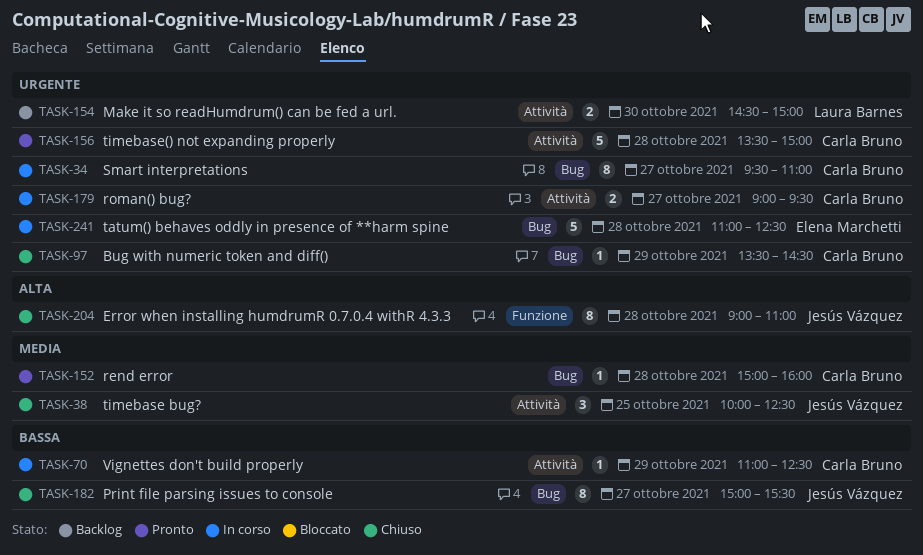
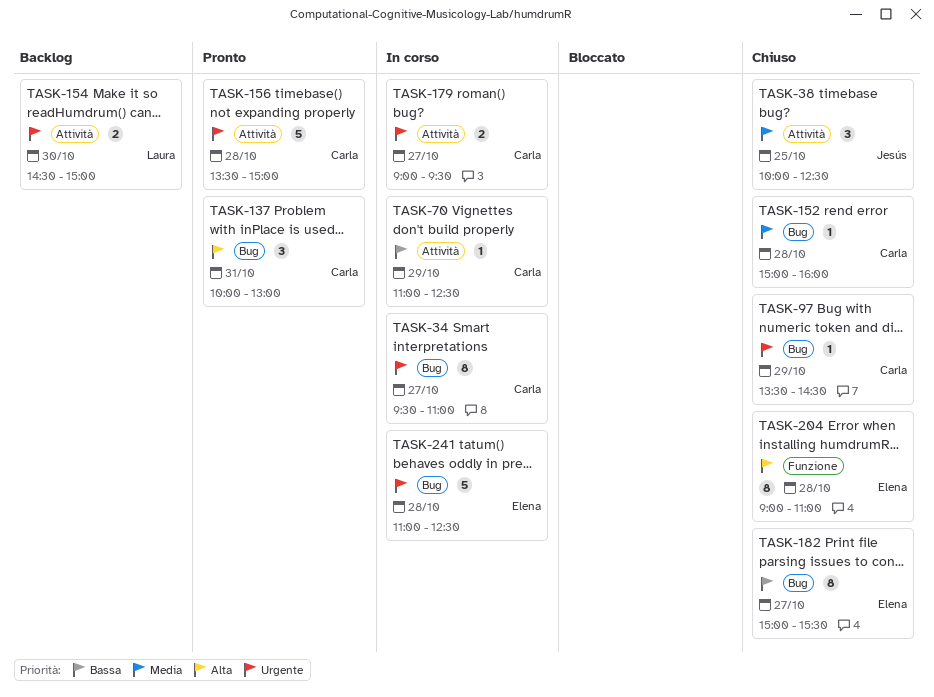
TASK-137: none -> present
TASK-152, status: Pronto -> Chiuso
TASK-182, owner: Jesús Vázquez -> Elena Marchetti
TASK-204, owner: Jesús Vázquez -> Elena Marchetti

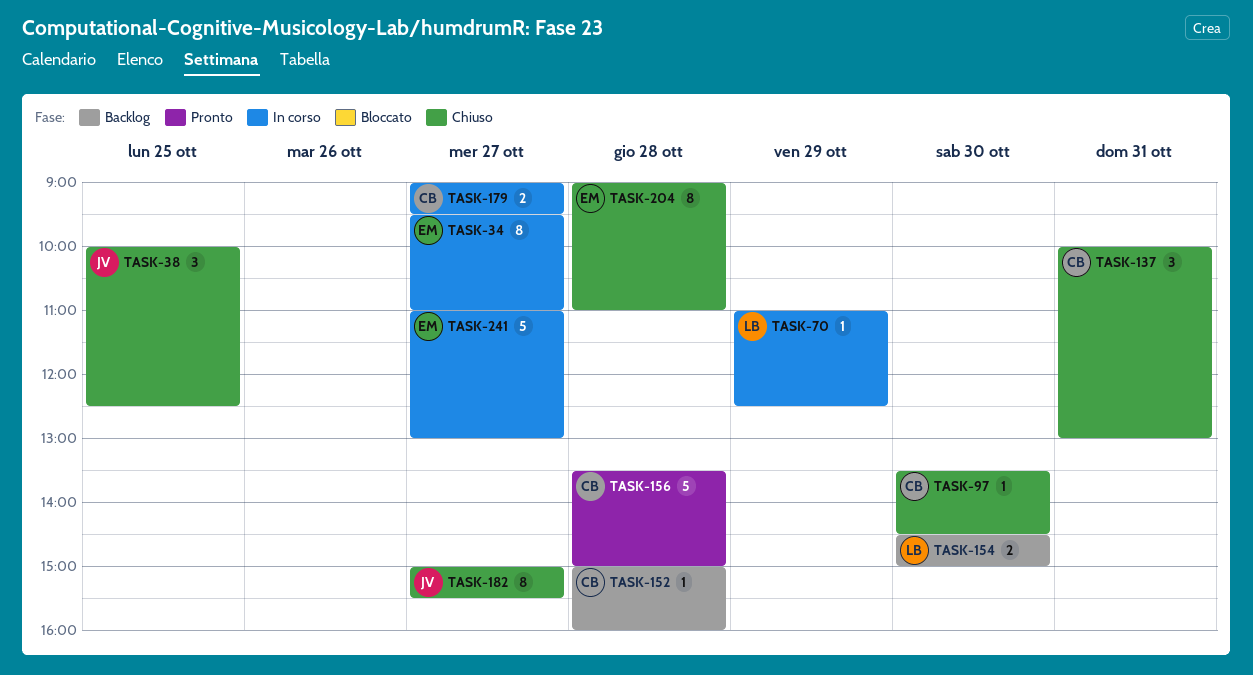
TASK-34, owner: Carla -> Elena
TASK-70, owner: Carla -> Laura
TASK-97, day: Oct 29 -> Oct 30
TASK-137, status: Pronto -> Chiuso
TASK-152, status: Chiuso -> Backlog
TASK-182, owner: Elena -> Jesús
TASK-241, day: Oct 28 -> Oct 27
TASK-241, ends: 12:30 -> 13:00

